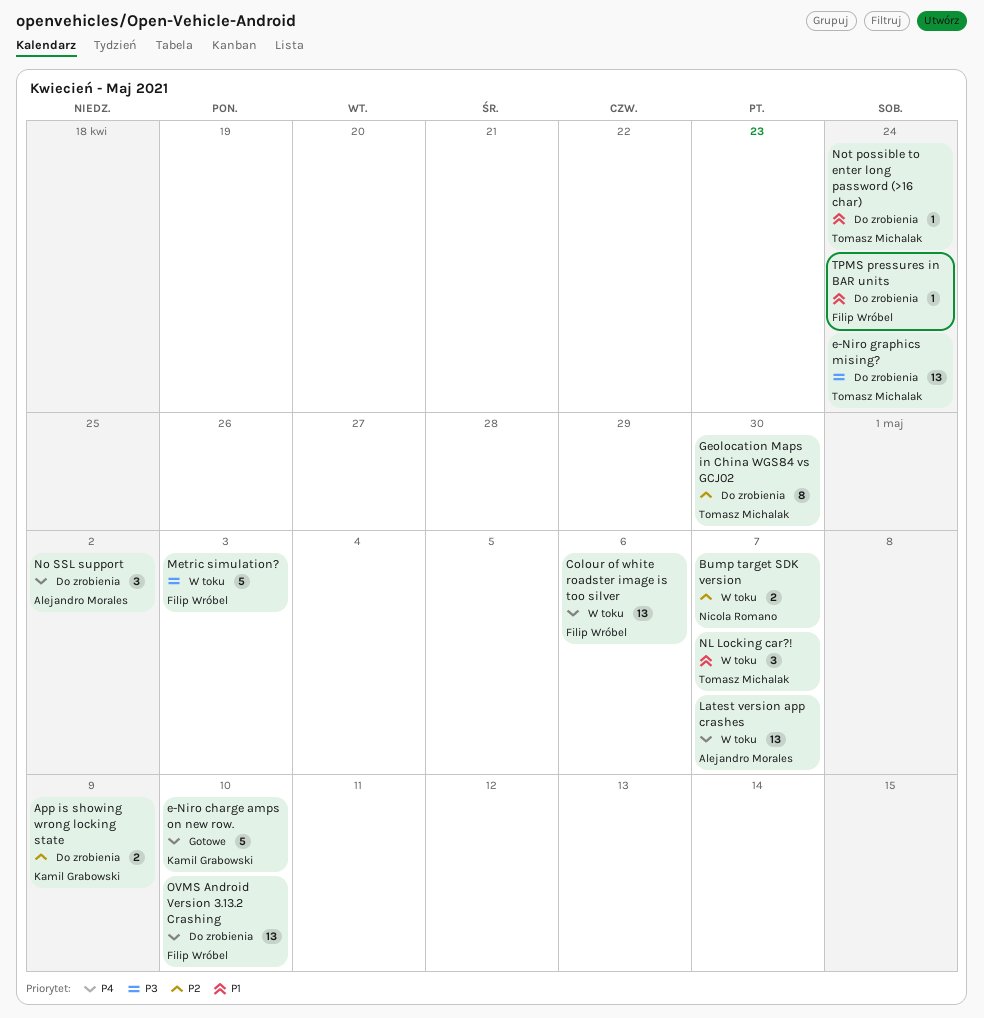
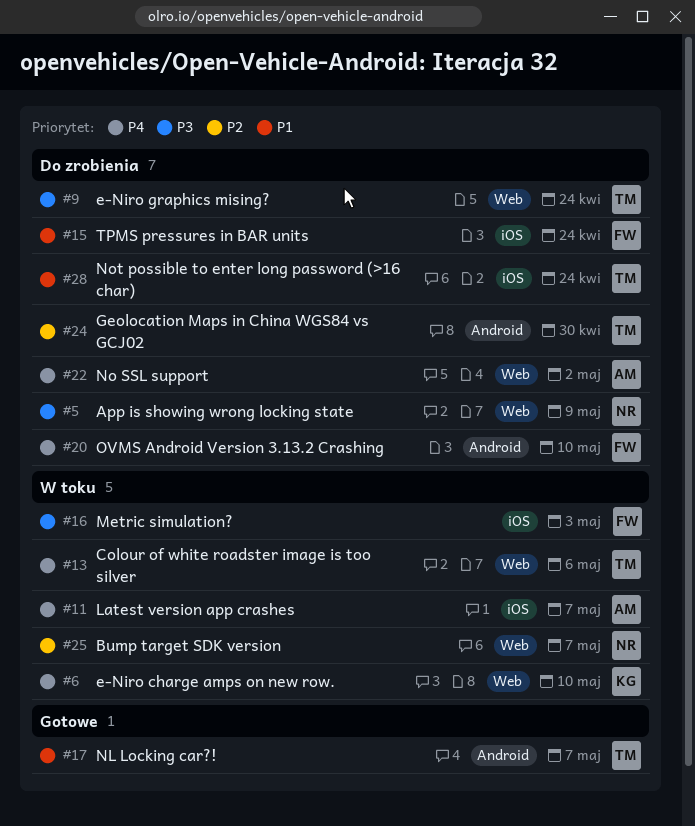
App is showing wrong locking state, owner: Kamil Grabowski -> Nicola Romano
App is showing wrong locking state, priority: P2 -> P3
Colour of white roadster image is too silver, owner: Filip Wróbel -> Tomasz Michalak
e-Niro charge amps on new row., status: Gotowe -> W toku
NL Locking car?!, status: W toku -> Gotowe

